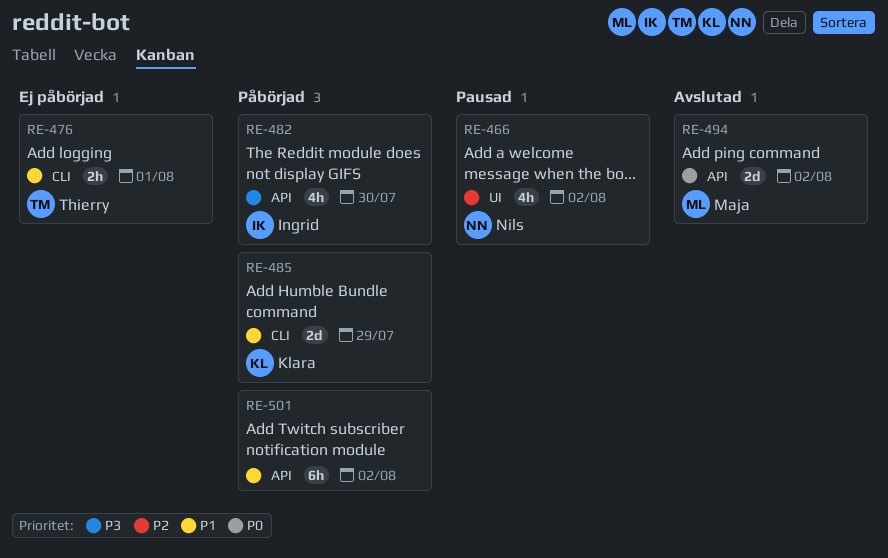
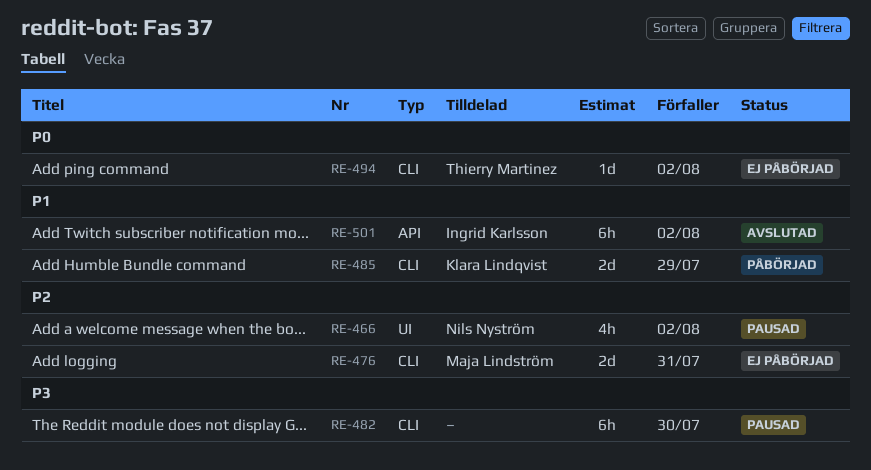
RE-476, owner: Thierry Martinez -> Maja Lindström
RE-476, priority: P1 -> P2
RE-476, estimate: 2h -> 2d
RE-476, due: Aug 1 -> Jul 31
RE-482, status: Påbörjad -> Pausad
RE-482, owner: Ingrid Karlsson -> none
RE-482, label: API -> CLI
RE-482, estimate: 4h -> 6h
RE-494, status: Avslutad -> Ej påbörjad
RE-494, owner: Maja Lindström -> Thierry Martinez
RE-494, label: API -> CLI
RE-494, estimate: 2d -> 1d
RE-501, status: Påbörjad -> Avslutad
RE-501, owner: none -> Ingrid Karlsson

